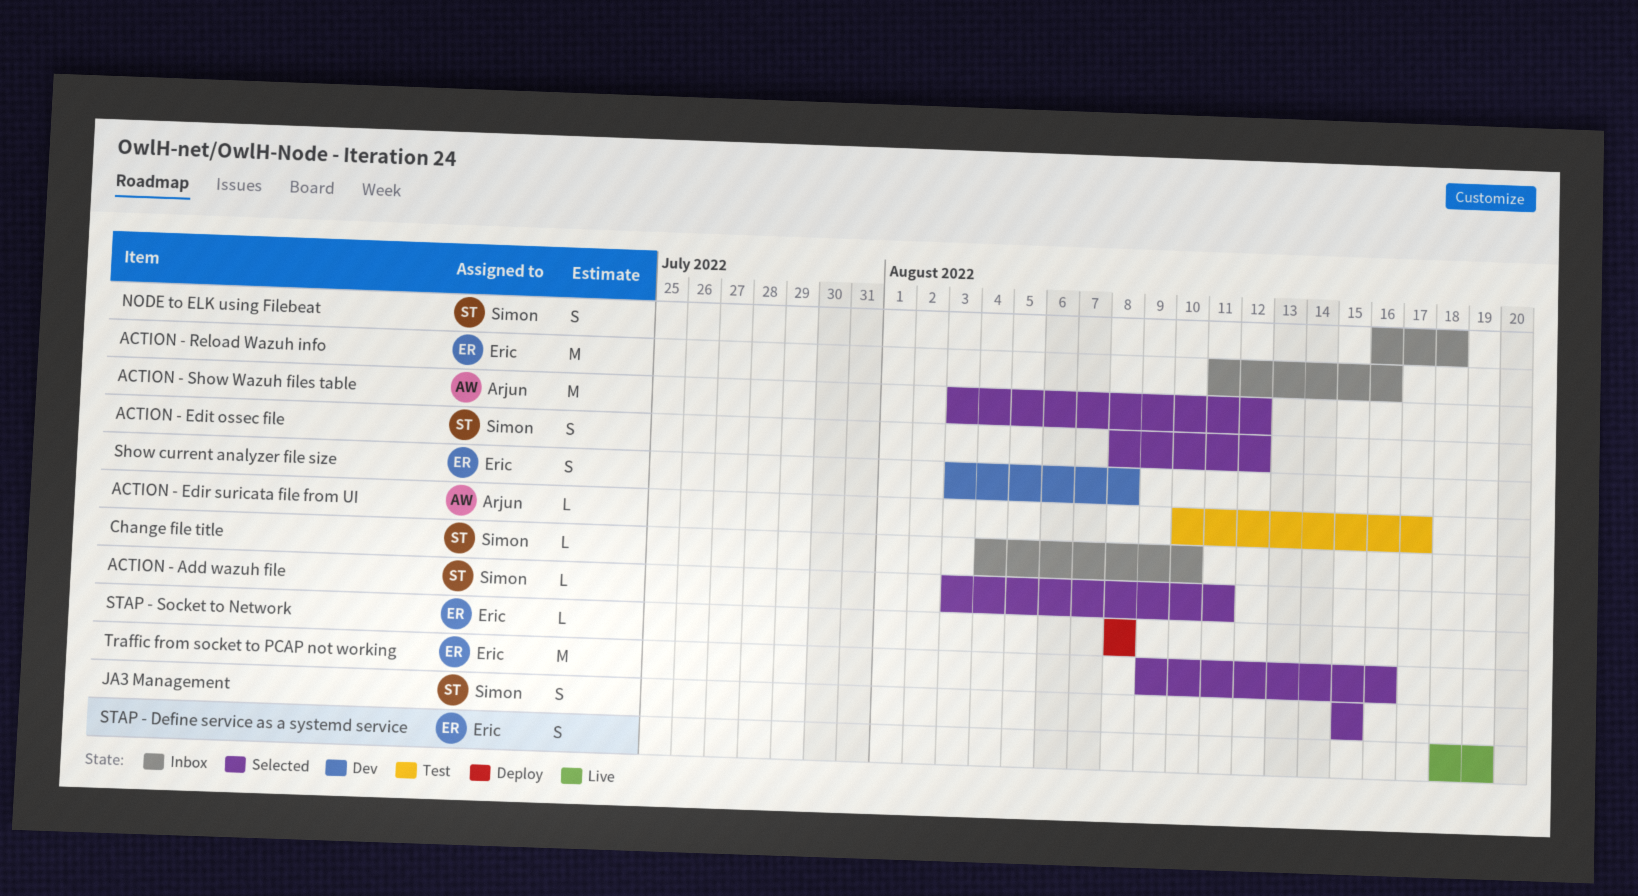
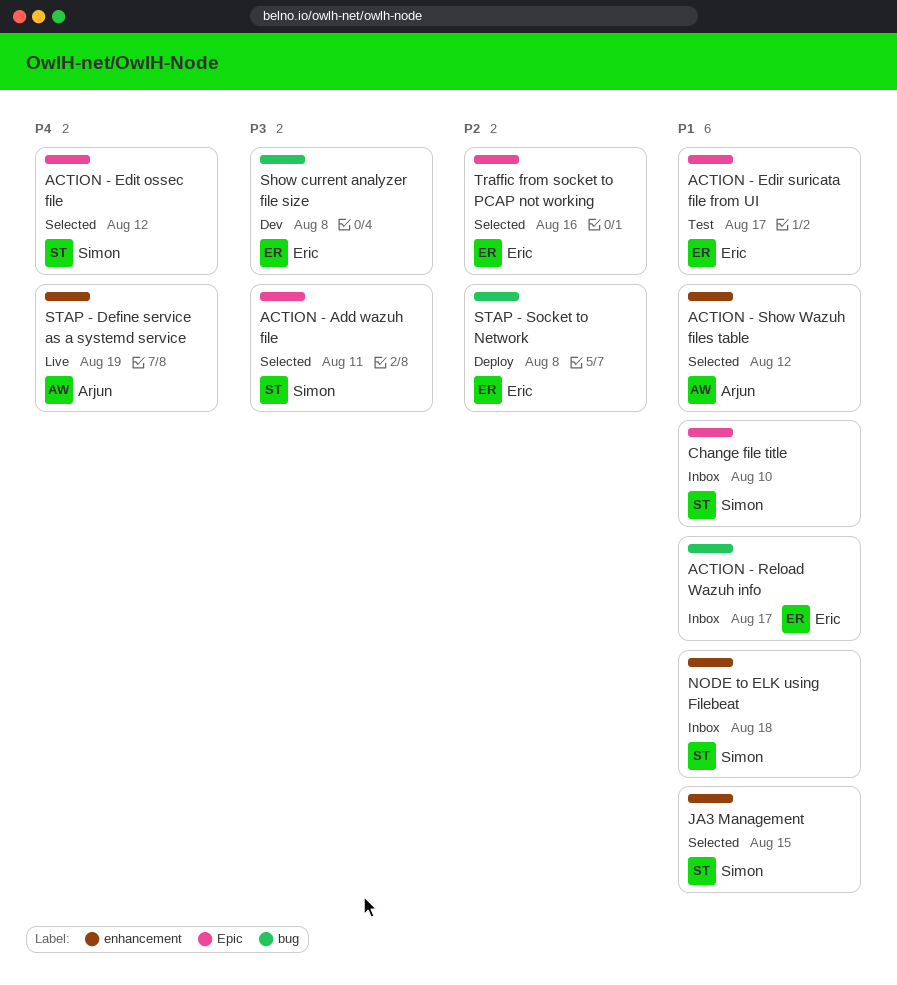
ACTION - Edir suricata file from UI, owner: Arjun -> Eric
ACTION - Reload Wazuh info, due: Aug 16 -> Aug 17
STAP - Define service as a systemd service, owner: Eric -> Arjun

